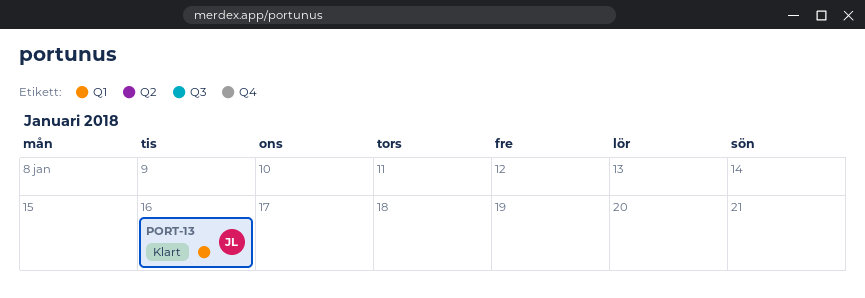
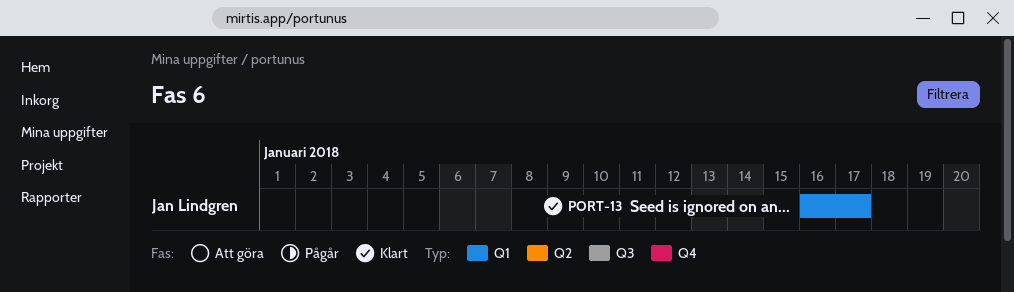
PORT-13, due: Jan 16 -> Jan 17

